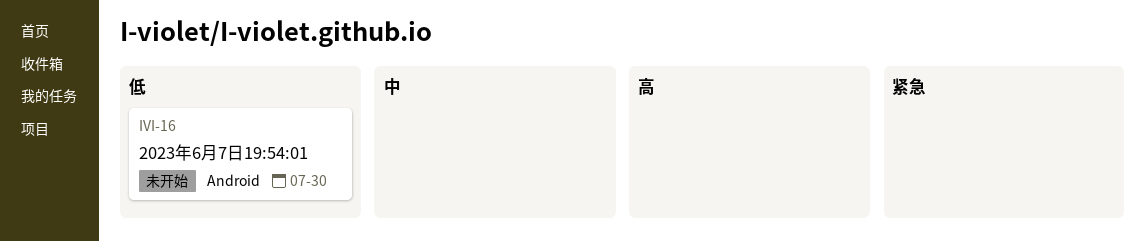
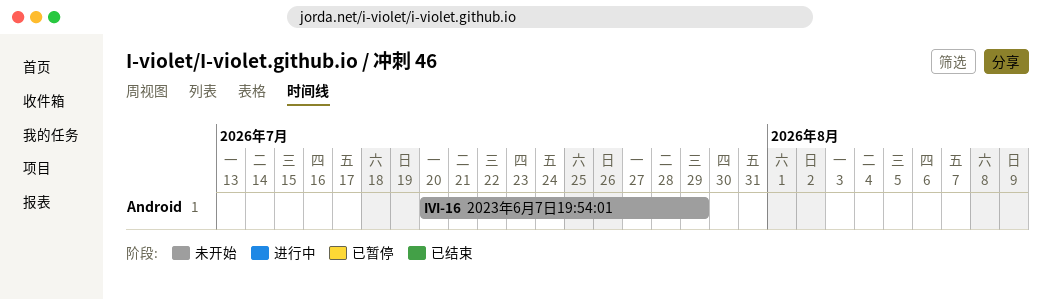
IVI-16, due: Jul 30 -> Jul 29

